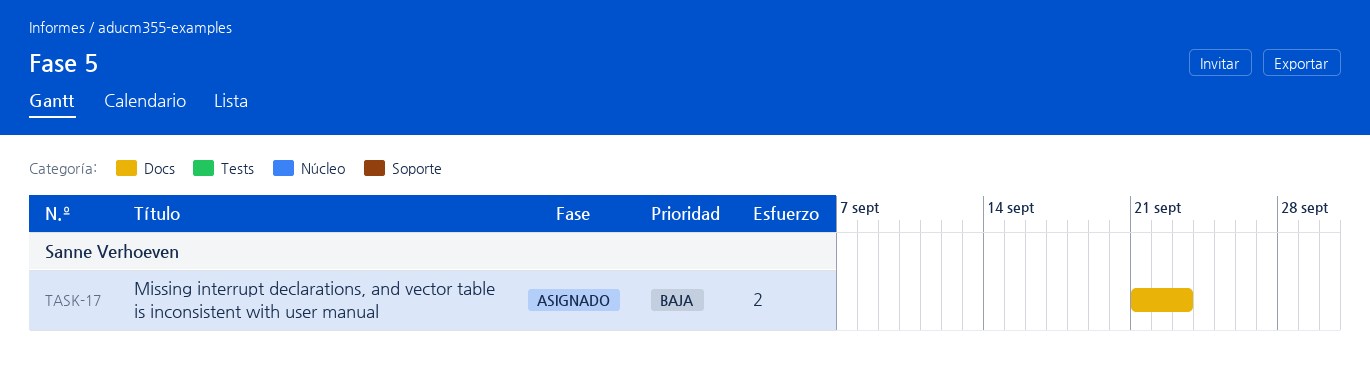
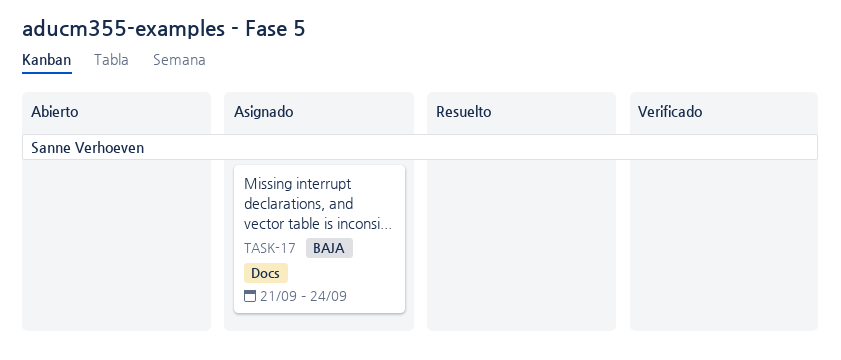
TASK-17, due: Sep 23 -> Sep 24

